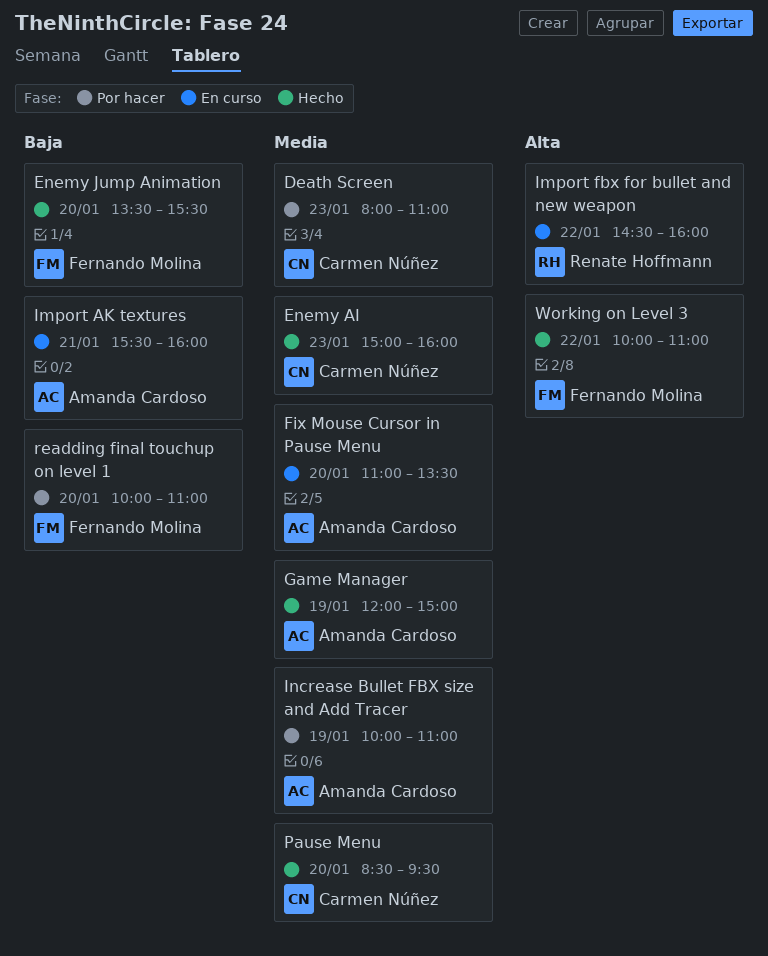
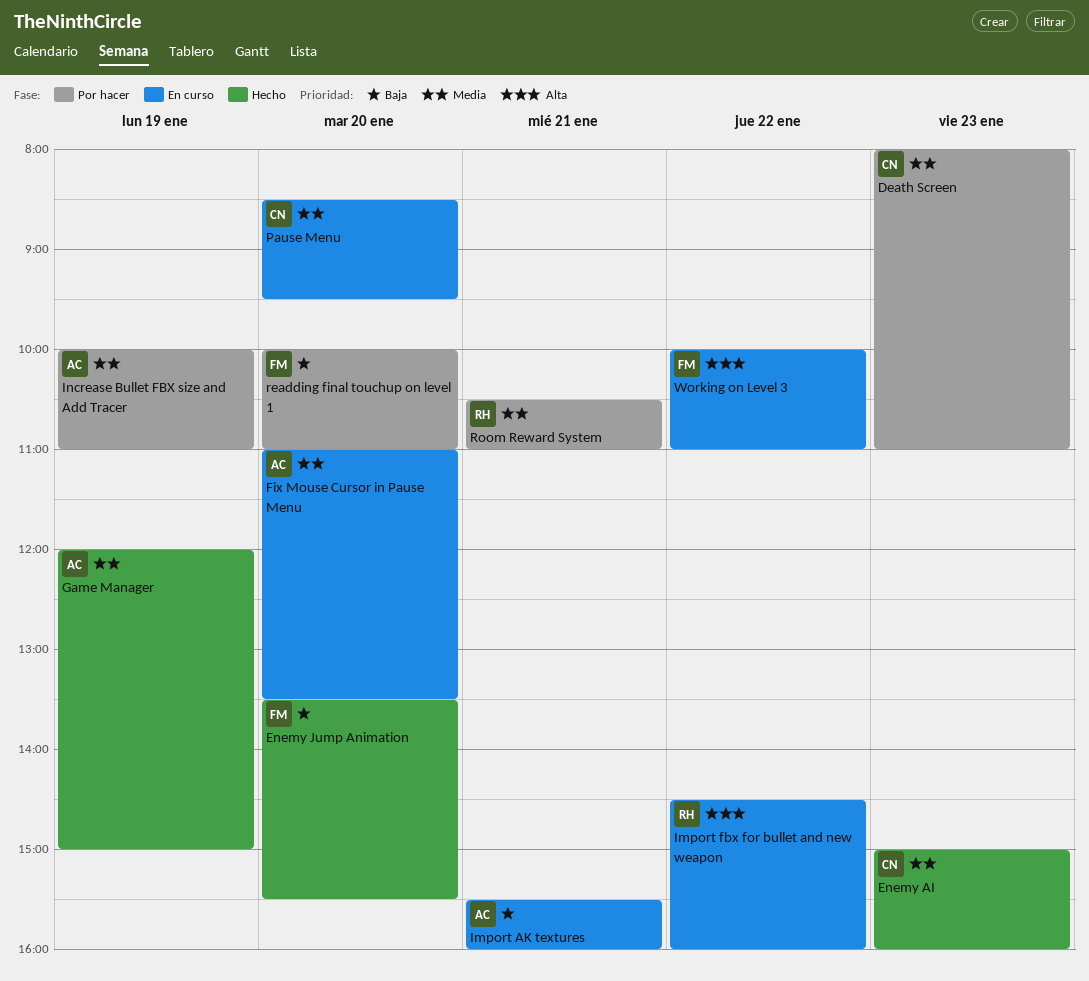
Pause Menu, status: Hecho -> En curso
Room Reward System: none -> present
Working on Level 3, status: Hecho -> En curso

